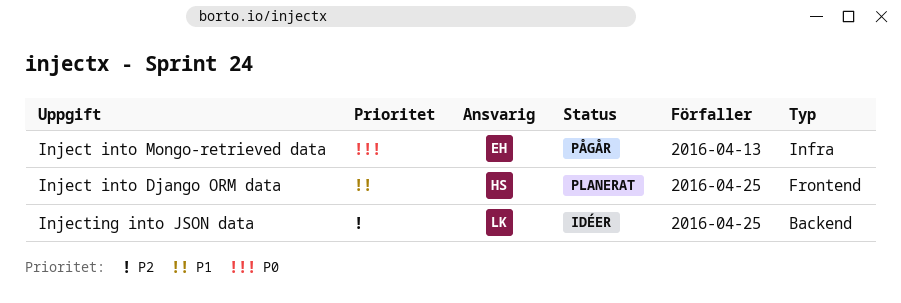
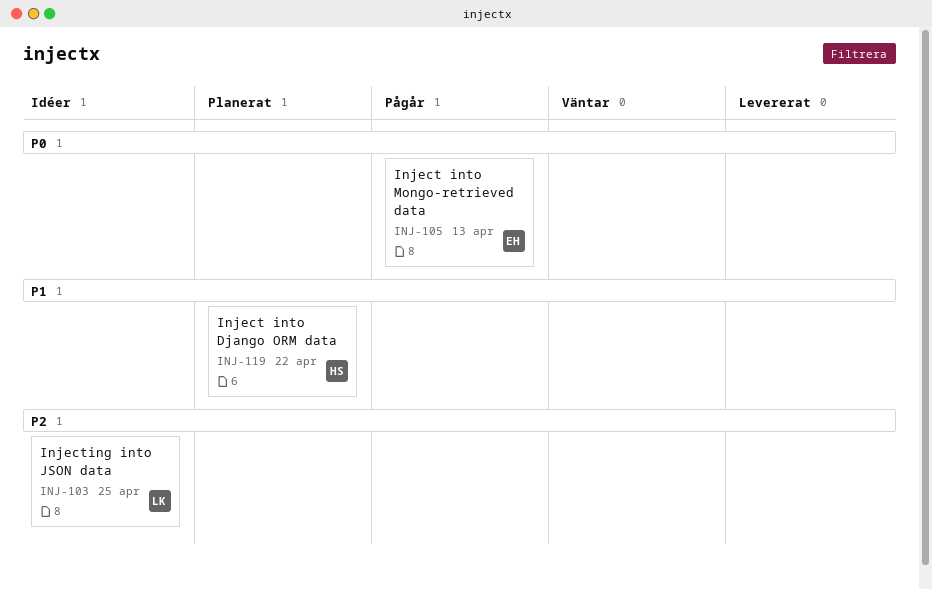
Inject into Django ORM data, due: Apr 25 -> Apr 22

